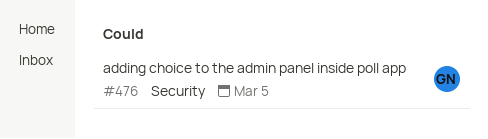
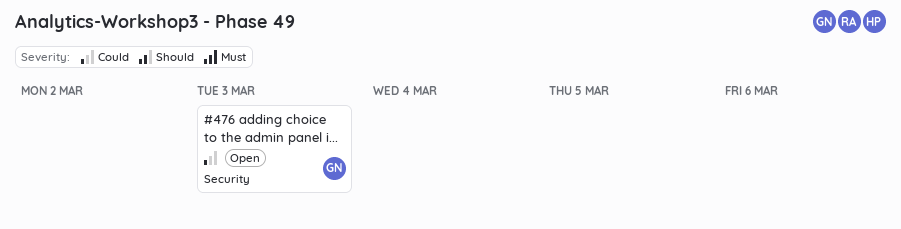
#476, due: Mar 5 -> Mar 3

